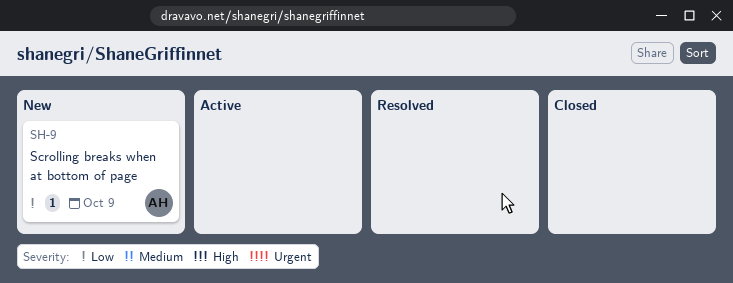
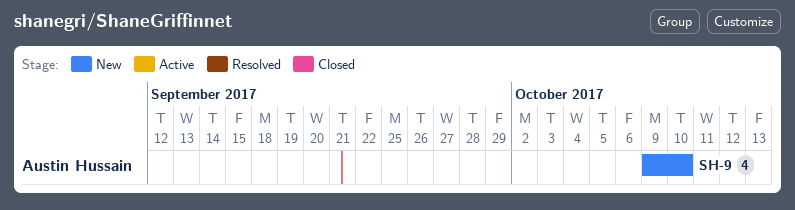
SH-9, estimate: 1 -> 4
SH-9, due: Oct 9 -> Oct 10

